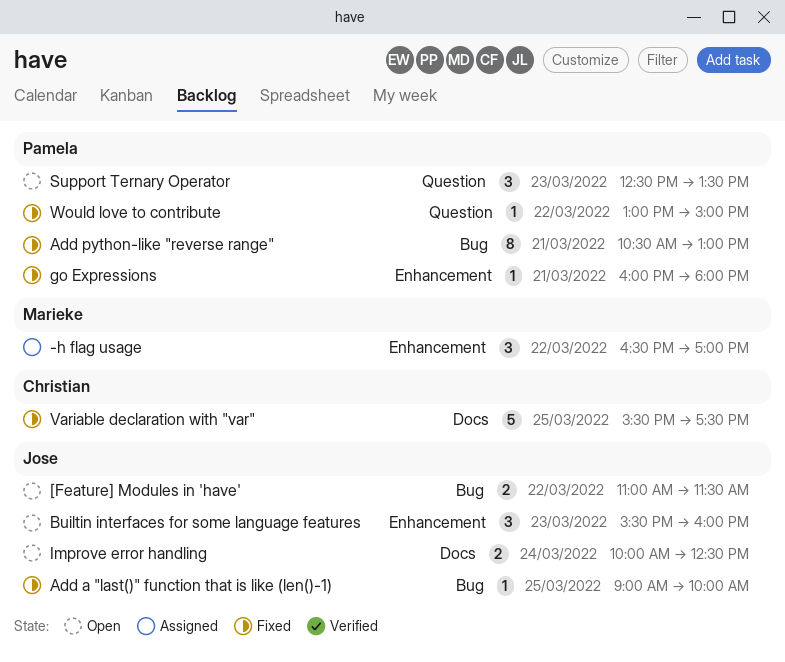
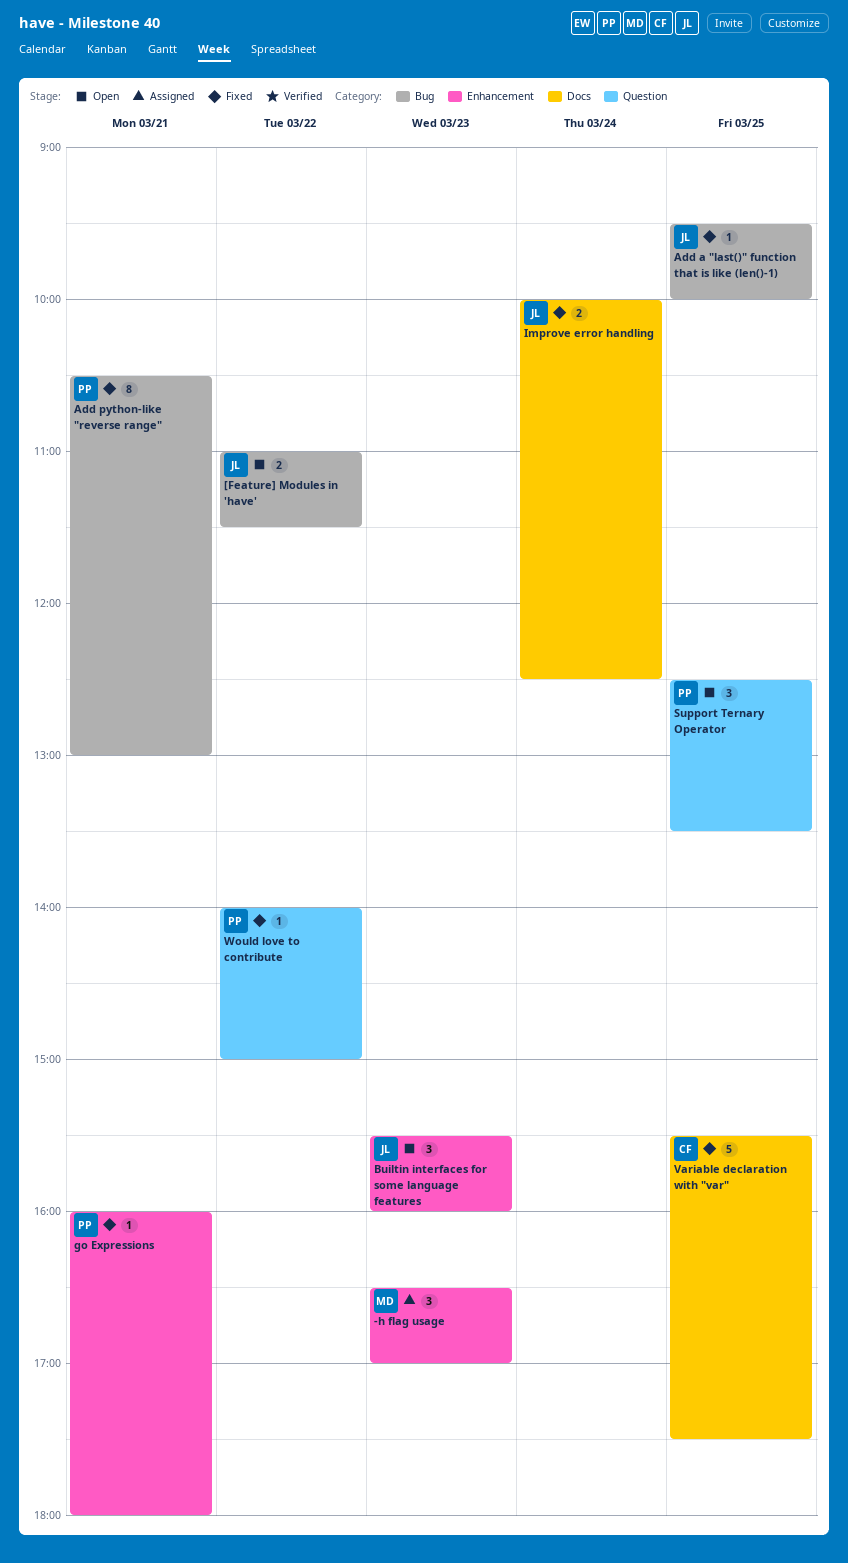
-h flag usage, day: Mar 22 -> Mar 23
Add a "last()" function that is like (len()-1), begins: 09:00 -> 09:30
Improve error handling, status: Open -> Fixed
Support Ternary Operator, day: Mar 23 -> Mar 25
Would love to contribute, begins: 13:00 -> 14:00

